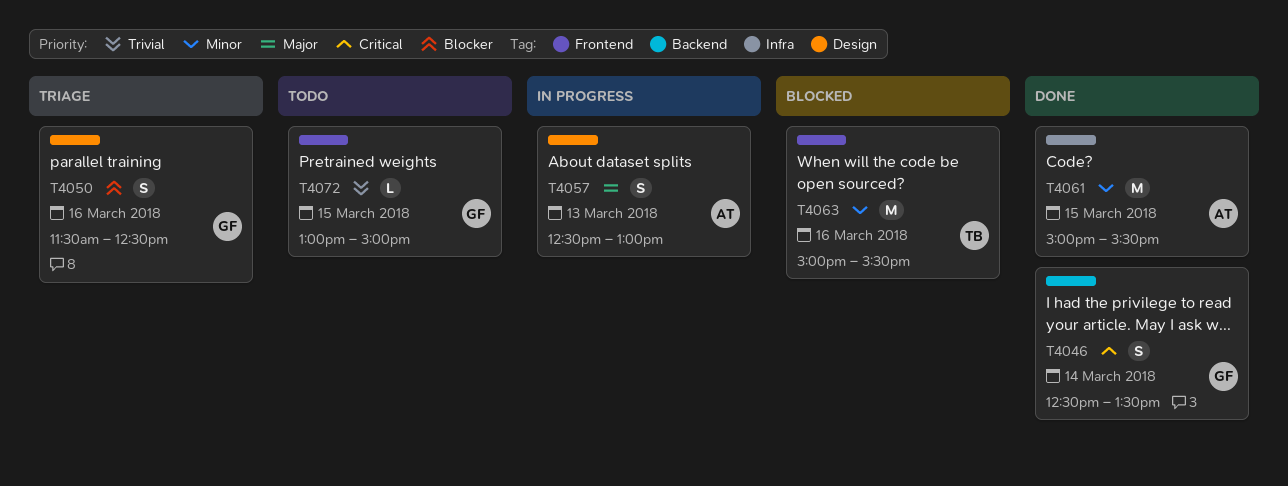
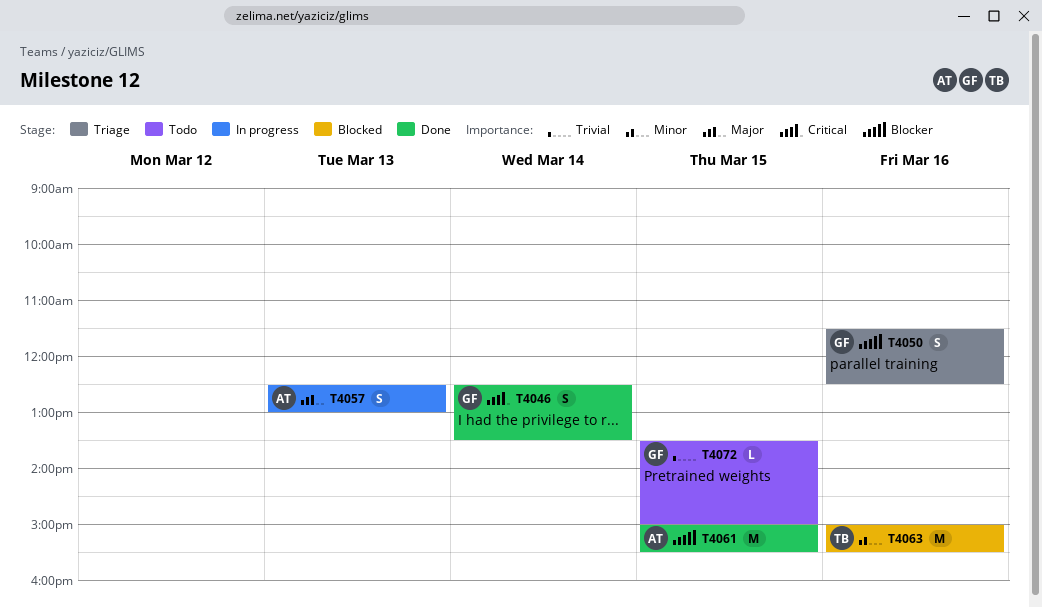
T4061, priority: Minor -> Blocker
T4072, begins: 13:00 -> 13:30

